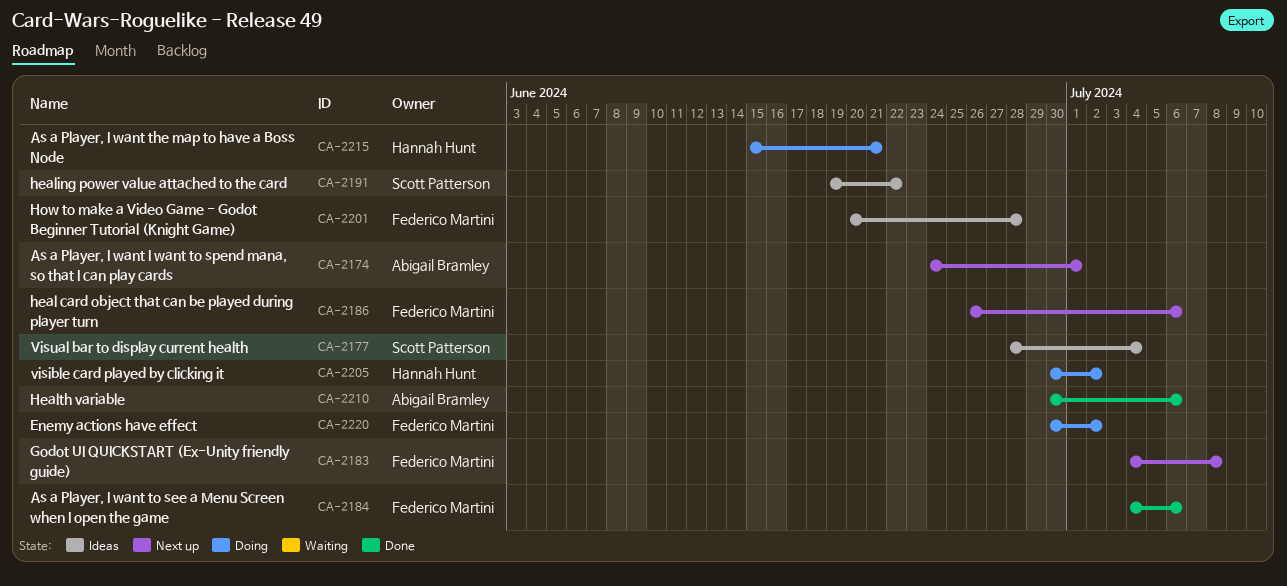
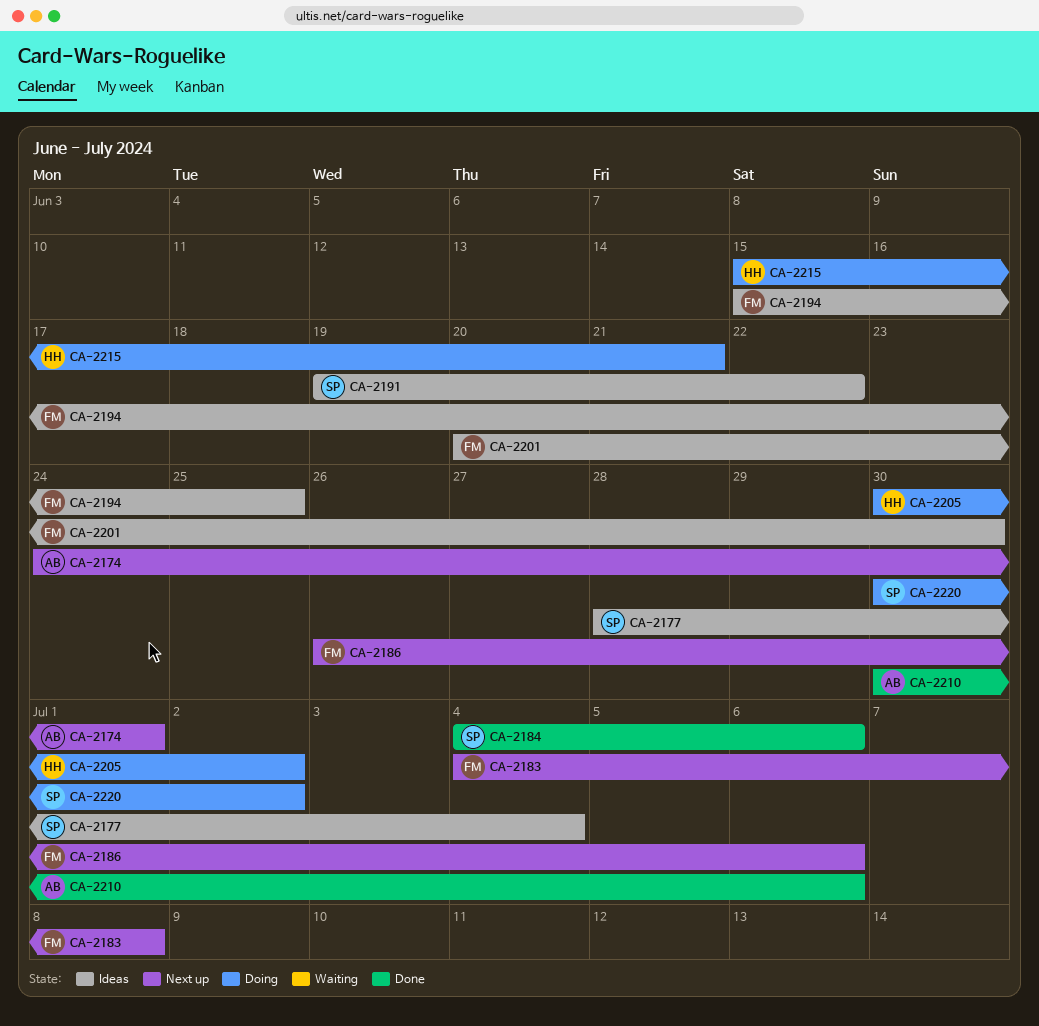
CA-2184, owner: Federico Martini -> Scott Patterson
CA-2194: none -> present
CA-2201, due: Jun 28 -> Jun 30
CA-2220, owner: Federico Martini -> Scott Patterson

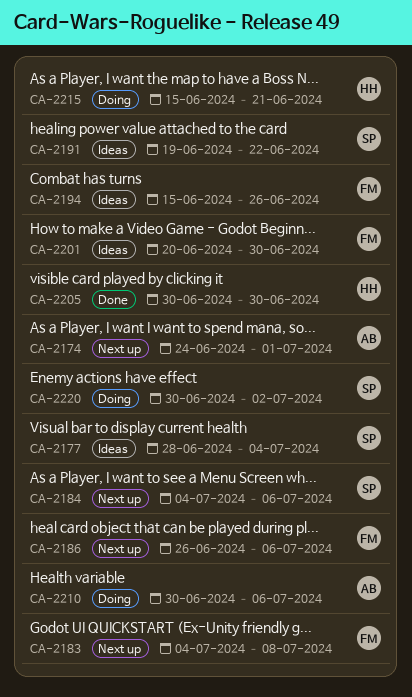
CA-2184, status: Done -> Next up
CA-2194, due: Jun 25 -> Jun 26
CA-2205, status: Doing -> Done
CA-2205, due: Jul 2 -> Jun 30
CA-2210, status: Done -> Doing

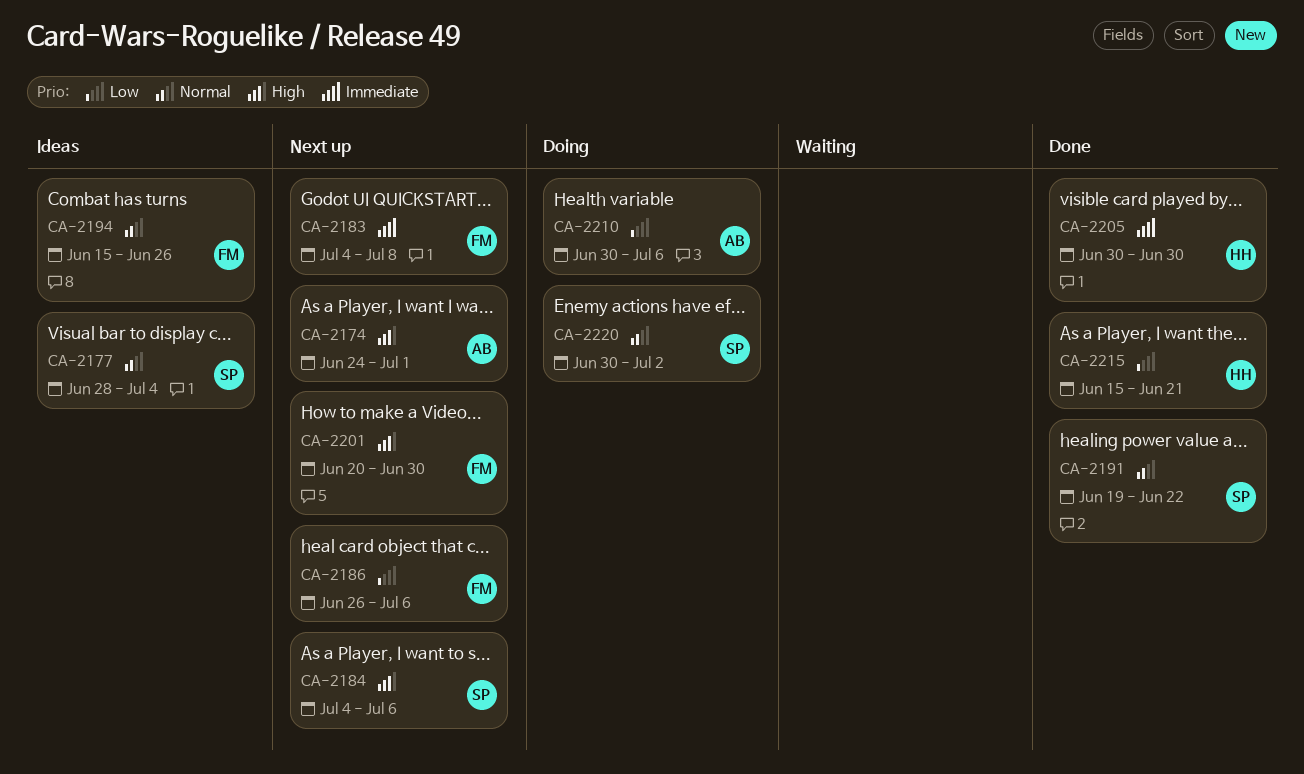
CA-2191, status: Ideas -> Done
CA-2201, status: Ideas -> Next up
CA-2215, status: Doing -> Done

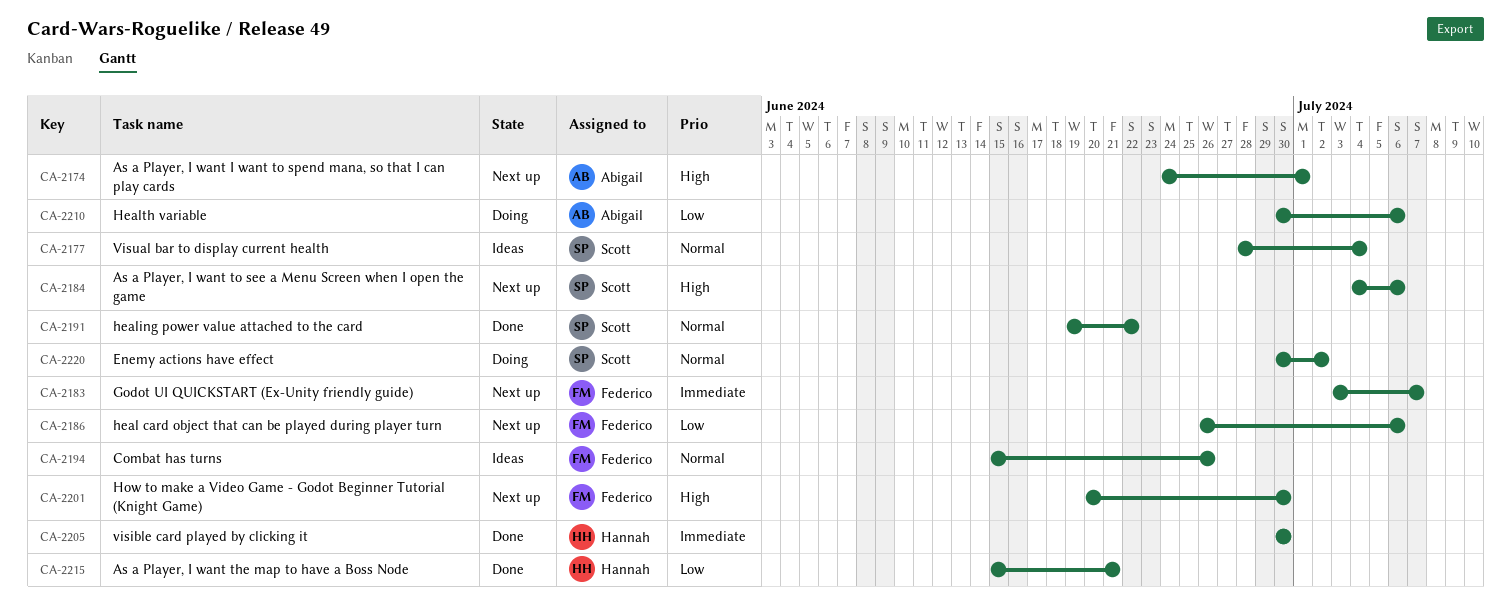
CA-2183, start: Jul 4 -> Jul 3
CA-2183, due: Jul 8 -> Jul 7

